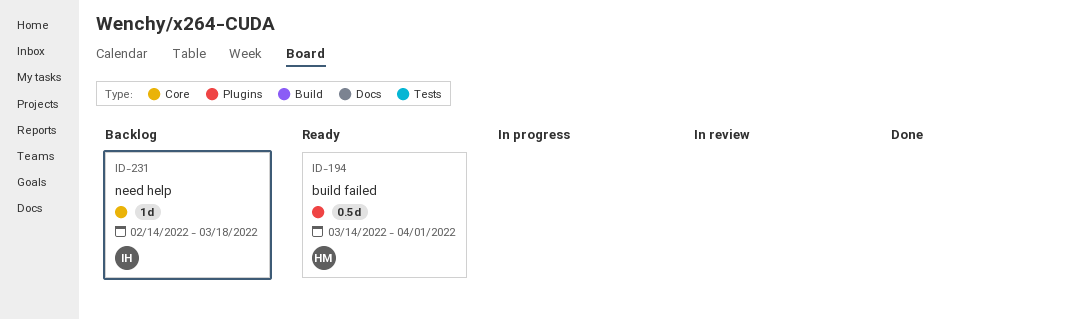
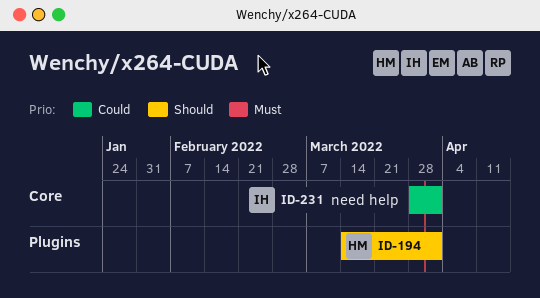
ID-231, start: Feb 14 -> Mar 28
ID-231, due: Mar 18 -> Apr 1

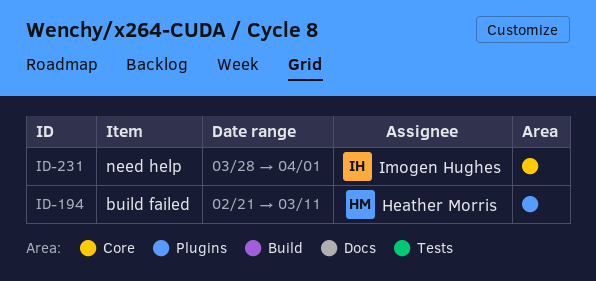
ID-194, start: Mar 14 -> Feb 21
ID-194, due: Apr 1 -> Mar 11

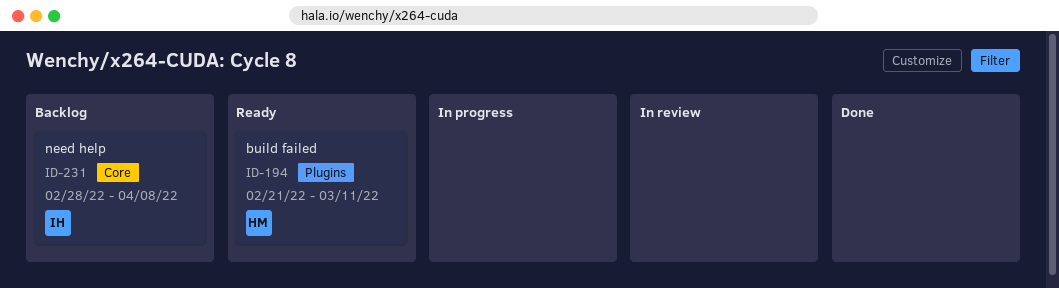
ID-231, start: Mar 28 -> Feb 28
ID-231, due: Apr 1 -> Apr 8

